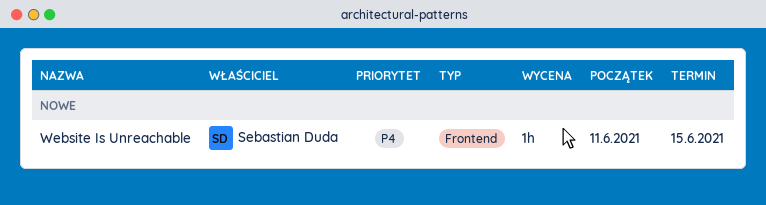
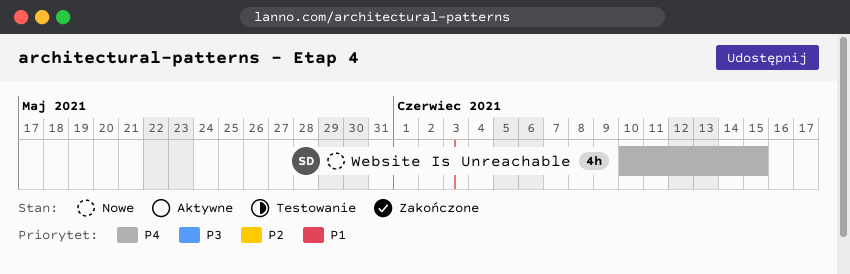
Website Is Unreachable, estimate: 1h -> 4h
Website Is Unreachable, start: Jun 11 -> Jun 10

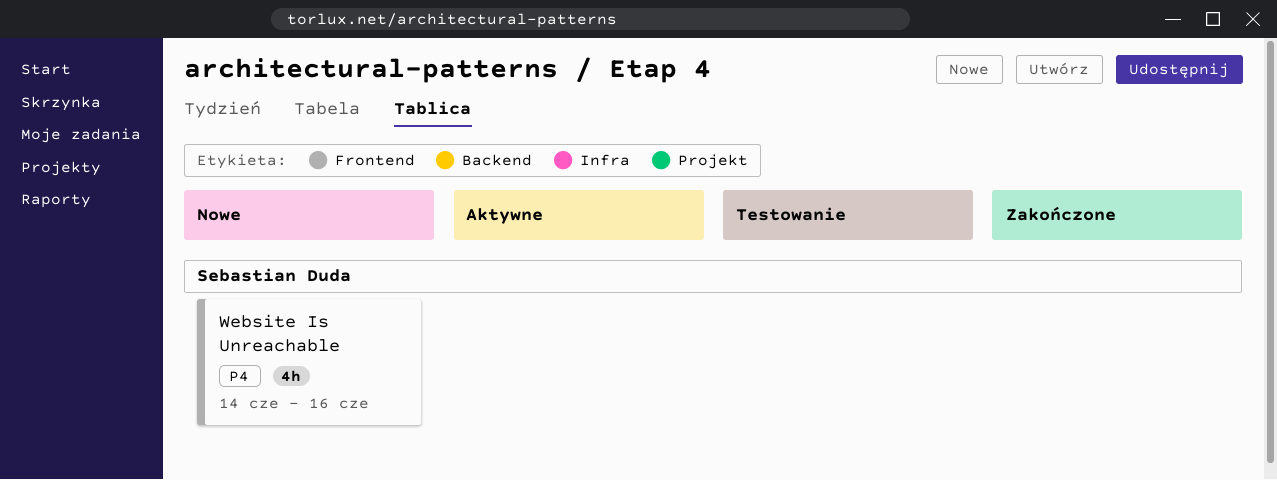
Website Is Unreachable, start: Jun 10 -> Jun 14
Website Is Unreachable, due: Jun 15 -> Jun 16

